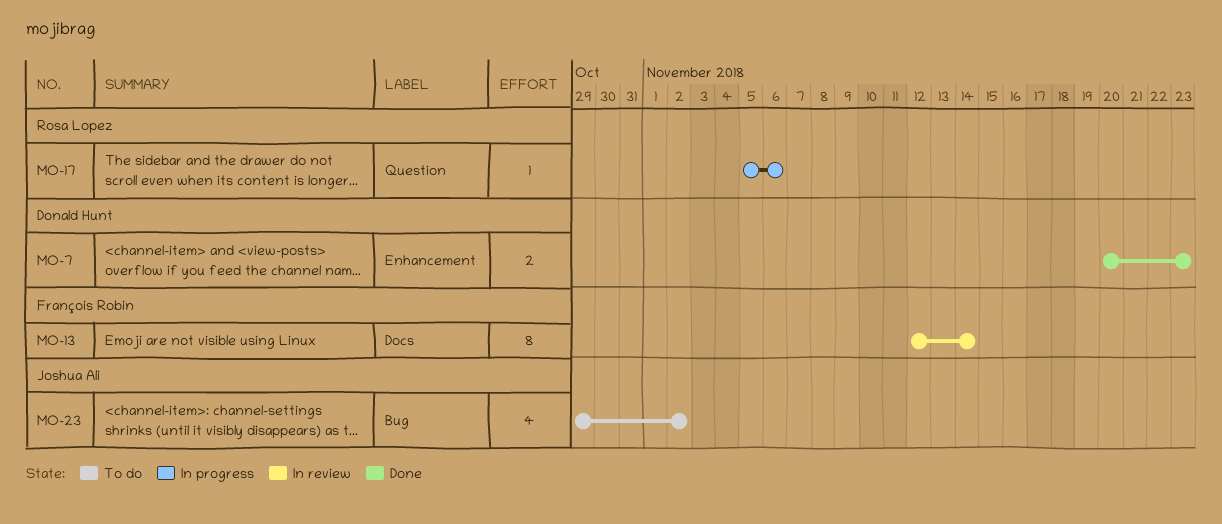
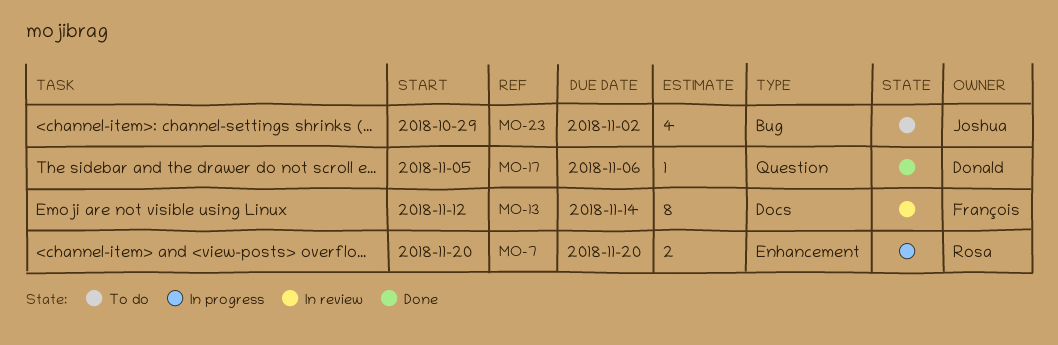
MO-7, status: Done -> In progress
MO-7, owner: Donald Hunt -> Rosa Lopez
MO-7, due: Nov 23 -> Nov 20
MO-17, status: In progress -> Done
MO-17, owner: Rosa Lopez -> Donald Hunt

